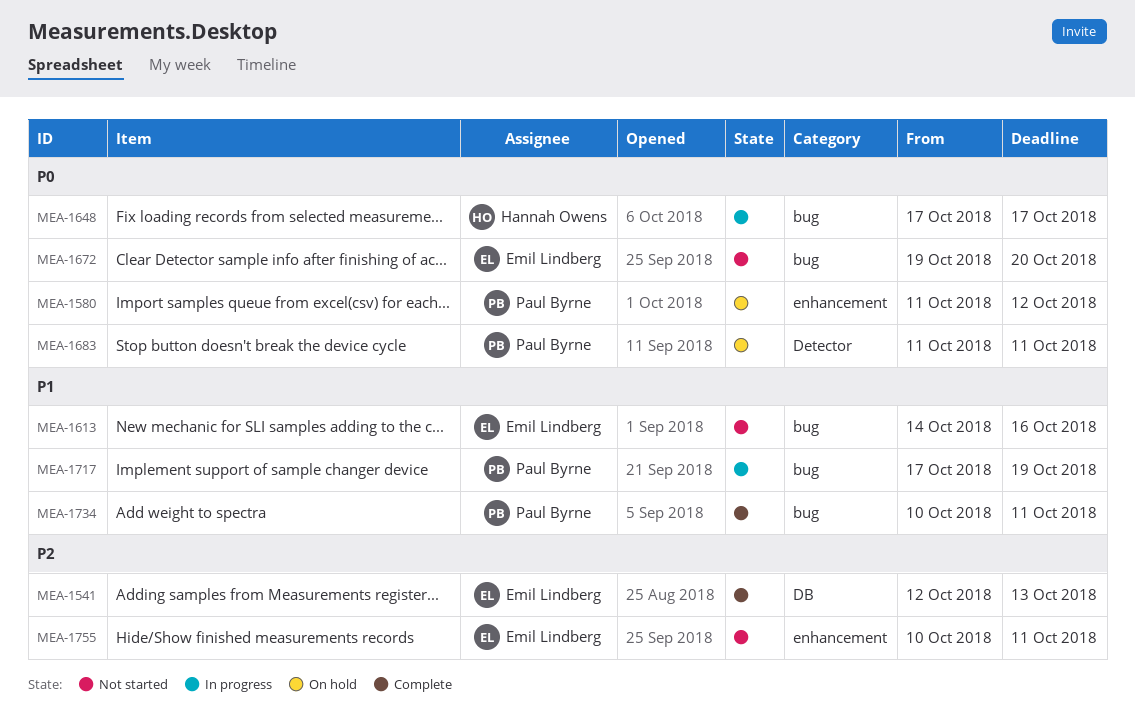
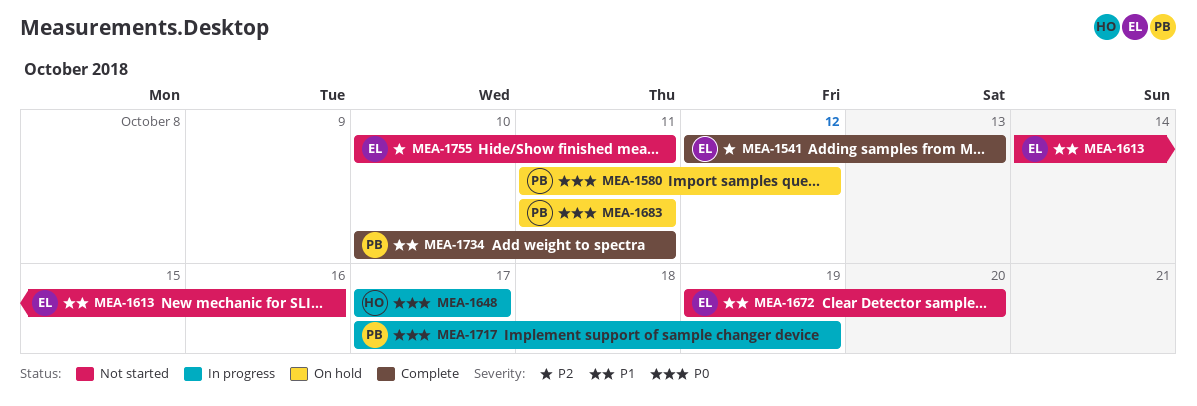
MEA-1672, priority: P0 -> P1
MEA-1717, priority: P1 -> P0

